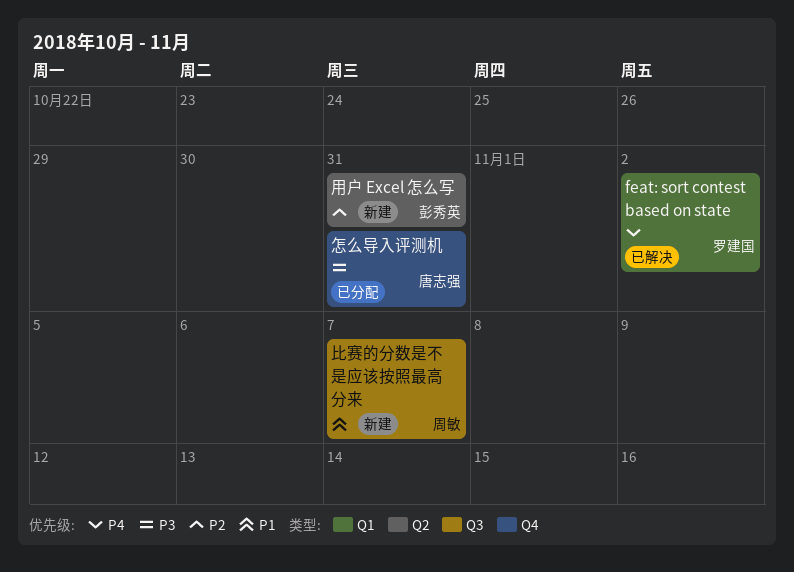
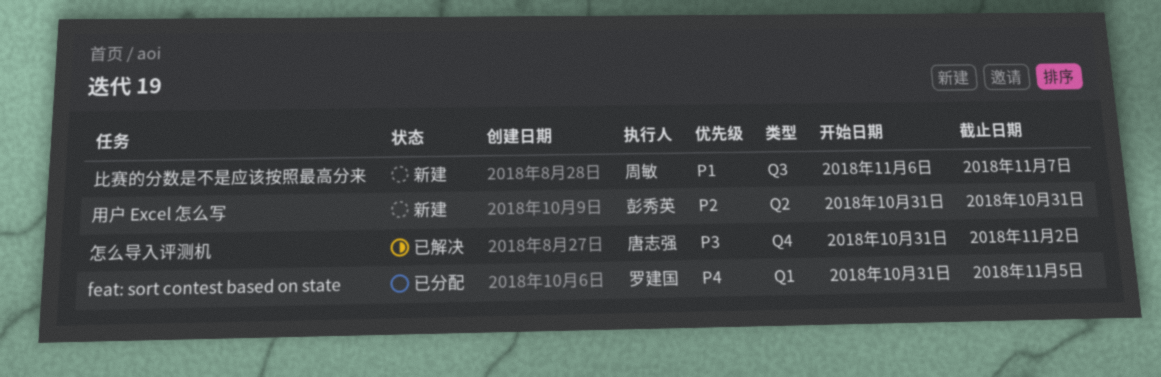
feat: sort contest based on state, status: 已解决 -> 已分配
feat: sort contest based on state, due: Nov 2 -> Nov 5
怎么导入评测机, status: 已分配 -> 已解决
怎么导入评测机, due: Oct 31 -> Nov 2

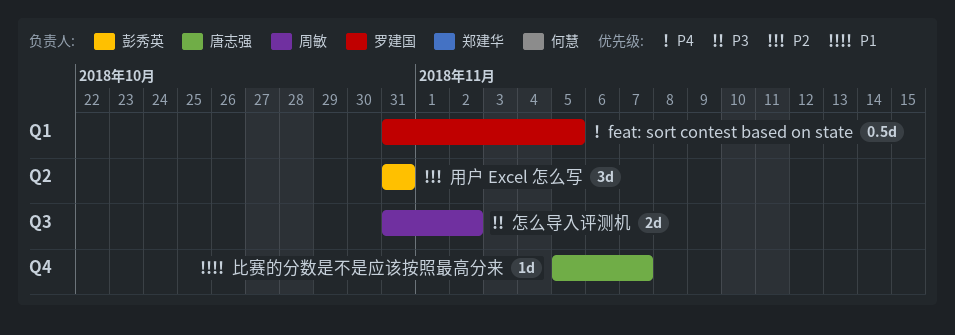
怎么导入评测机, owner: 唐志强 -> 周敏
怎么导入评测机, label: Q4 -> Q3
比赛的分数是不是应该按照最高分来, owner: 周敏 -> 唐志强
比赛的分数是不是应该按照最高分来, label: Q3 -> Q4
比赛的分数是不是应该按照最高分来, start: Nov 6 -> Nov 5

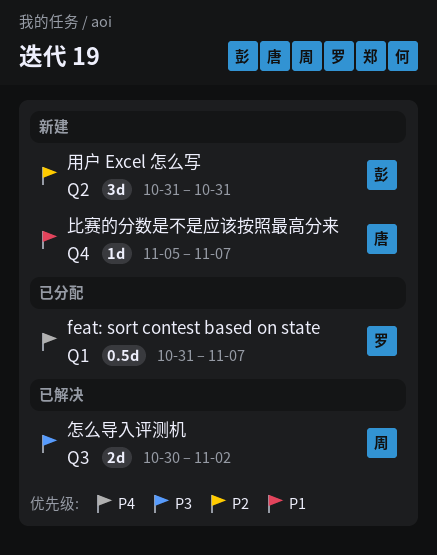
feat: sort contest based on state, due: Nov 5 -> Nov 7
怎么导入评测机, start: Oct 31 -> Oct 30

